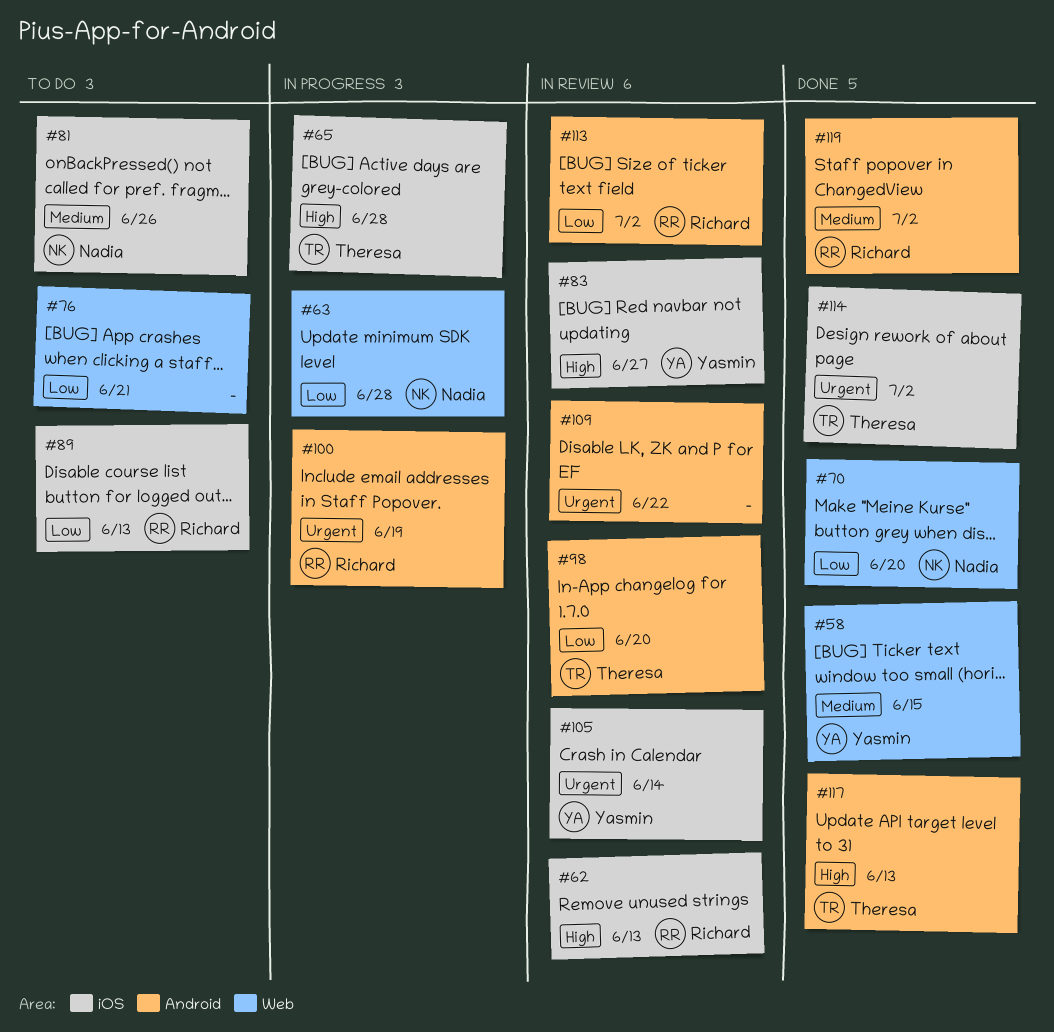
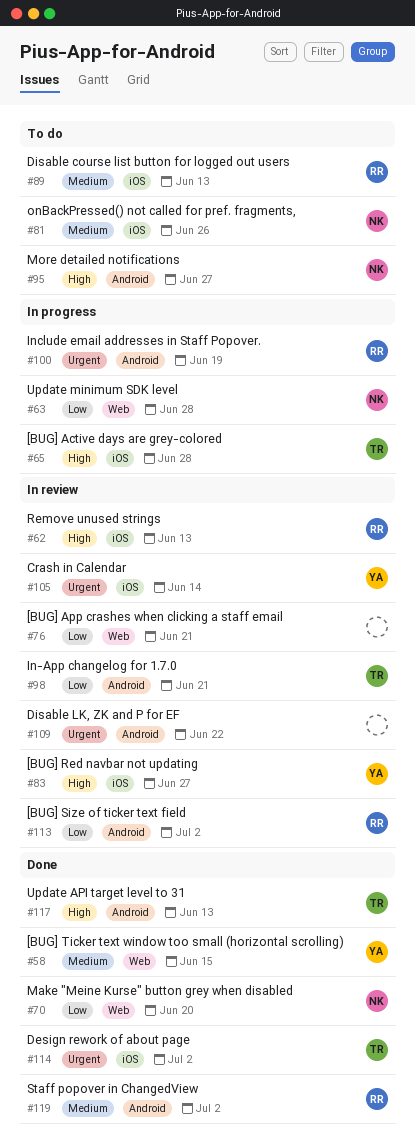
#76, status: To do -> In review
#89, priority: Low -> Medium
#95: none -> present
#98, due: Jun 20 -> Jun 21

